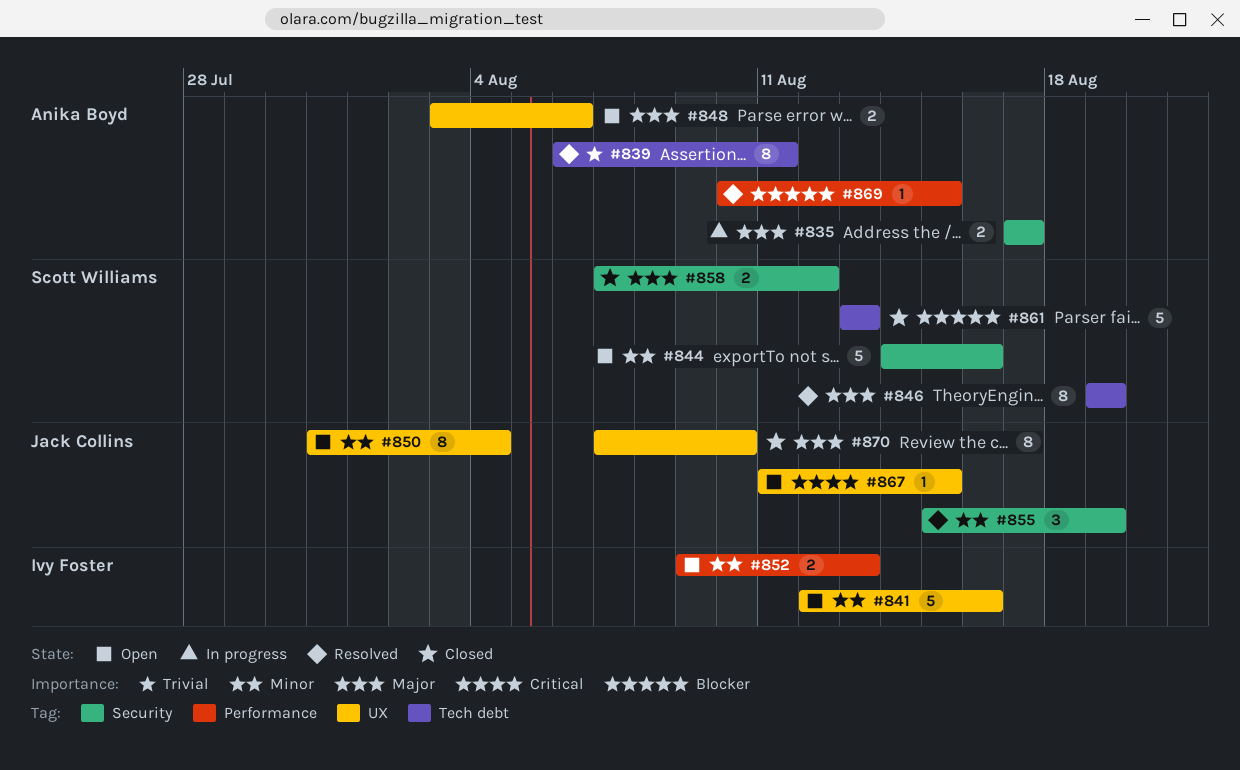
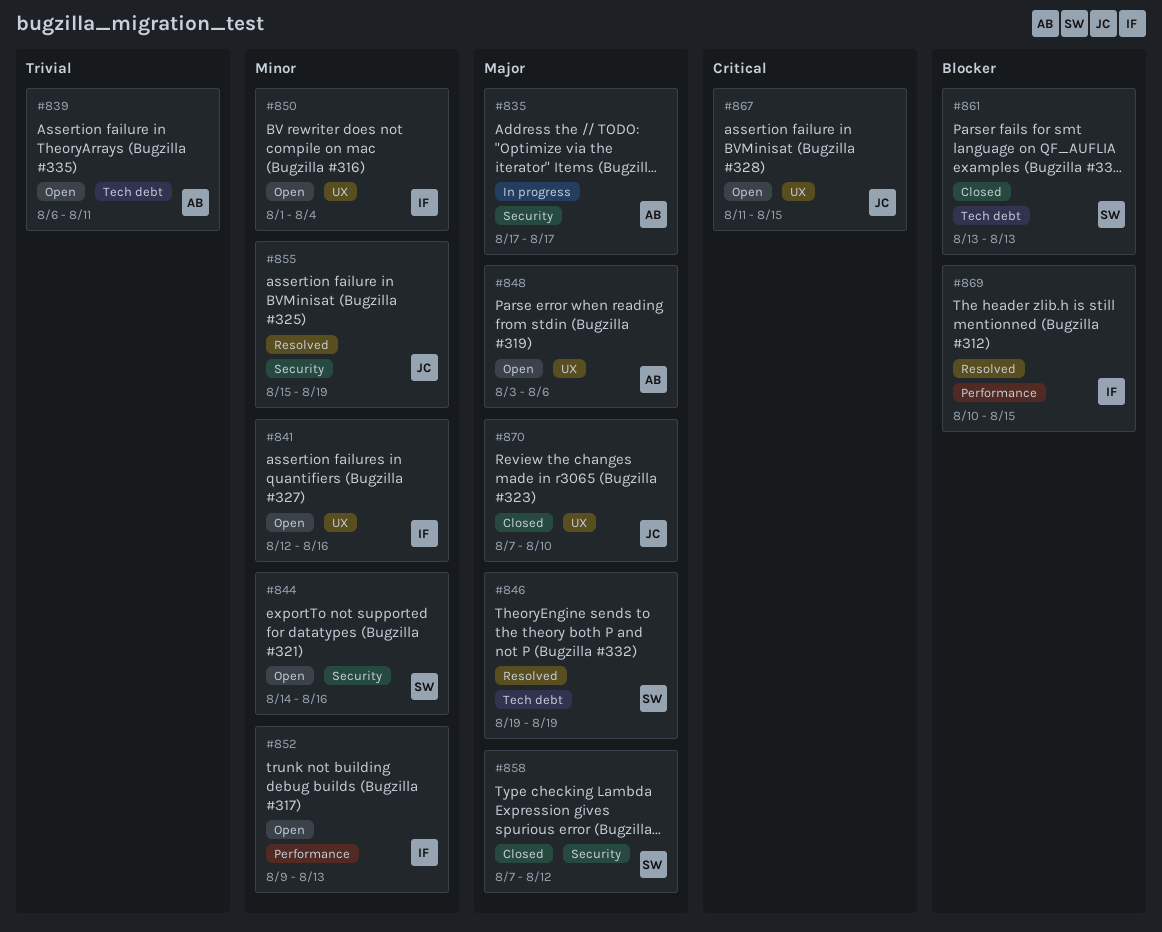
#839, status: Resolved -> Open
#850, owner: Jack Collins -> Ivy Foster
#850, start: Jul 31 -> Aug 1
#869, owner: Anika Boyd -> Ivy Foster

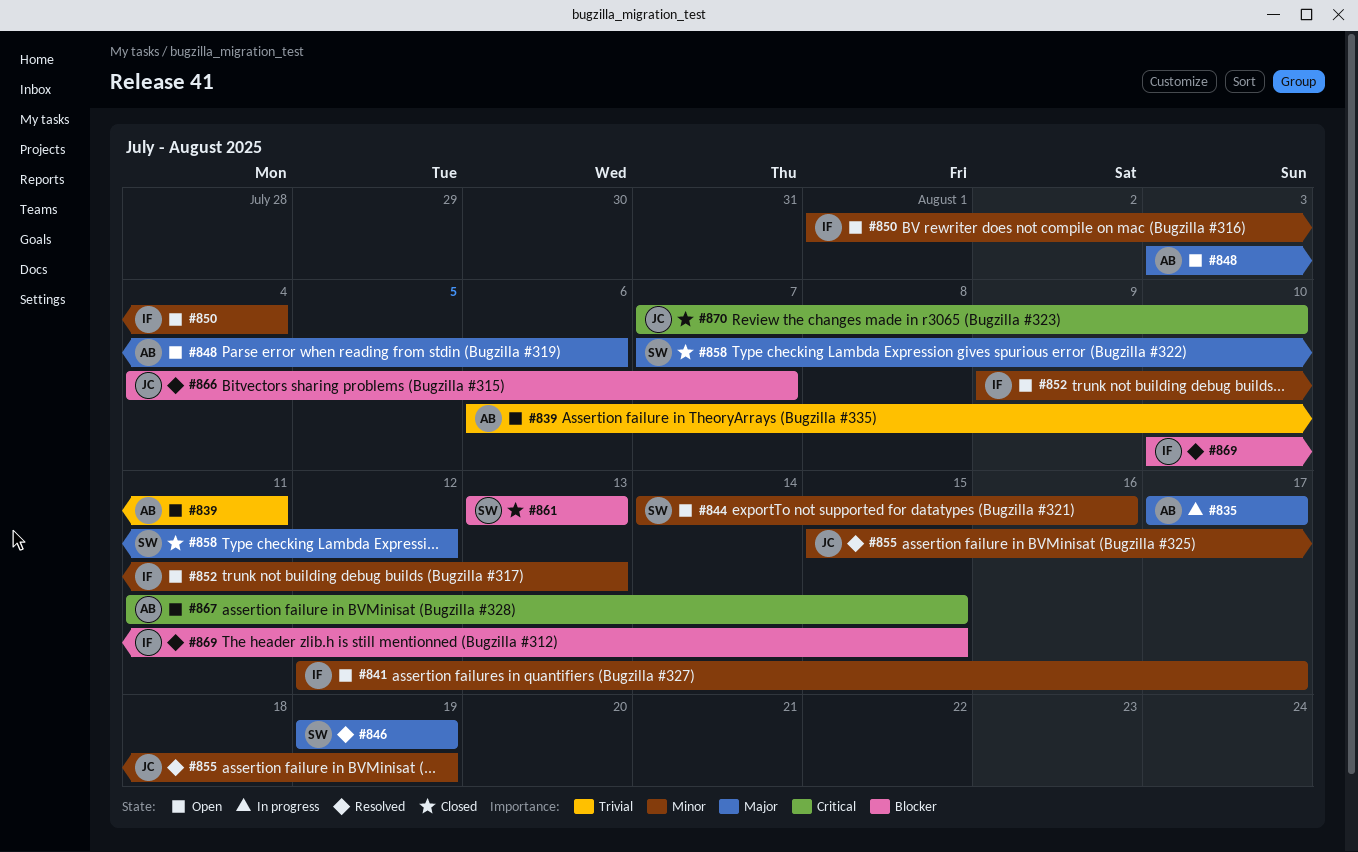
#841, due: Aug 16 -> Aug 17
#866: none -> present
#867, owner: JC -> AB
#870, priority: Major -> Critical

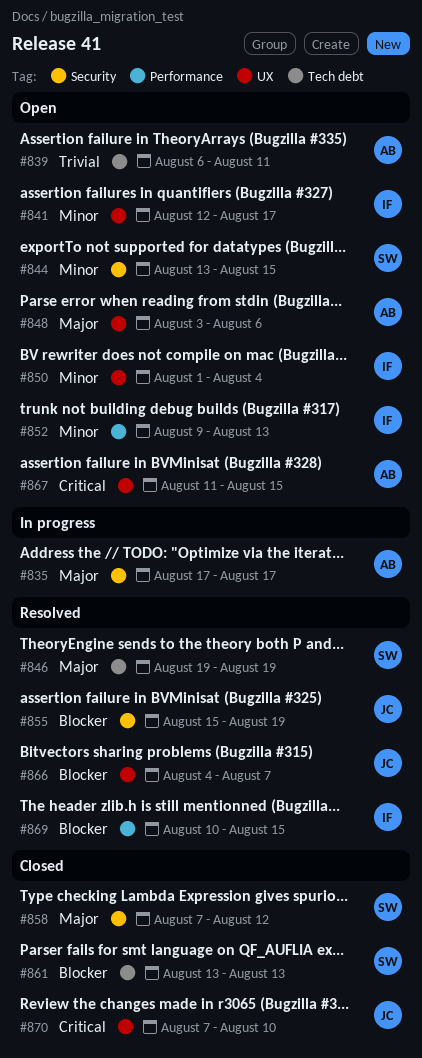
#844, start: Aug 14 -> Aug 13
#844, due: Aug 16 -> Aug 15
#855, priority: Minor -> Blocker

